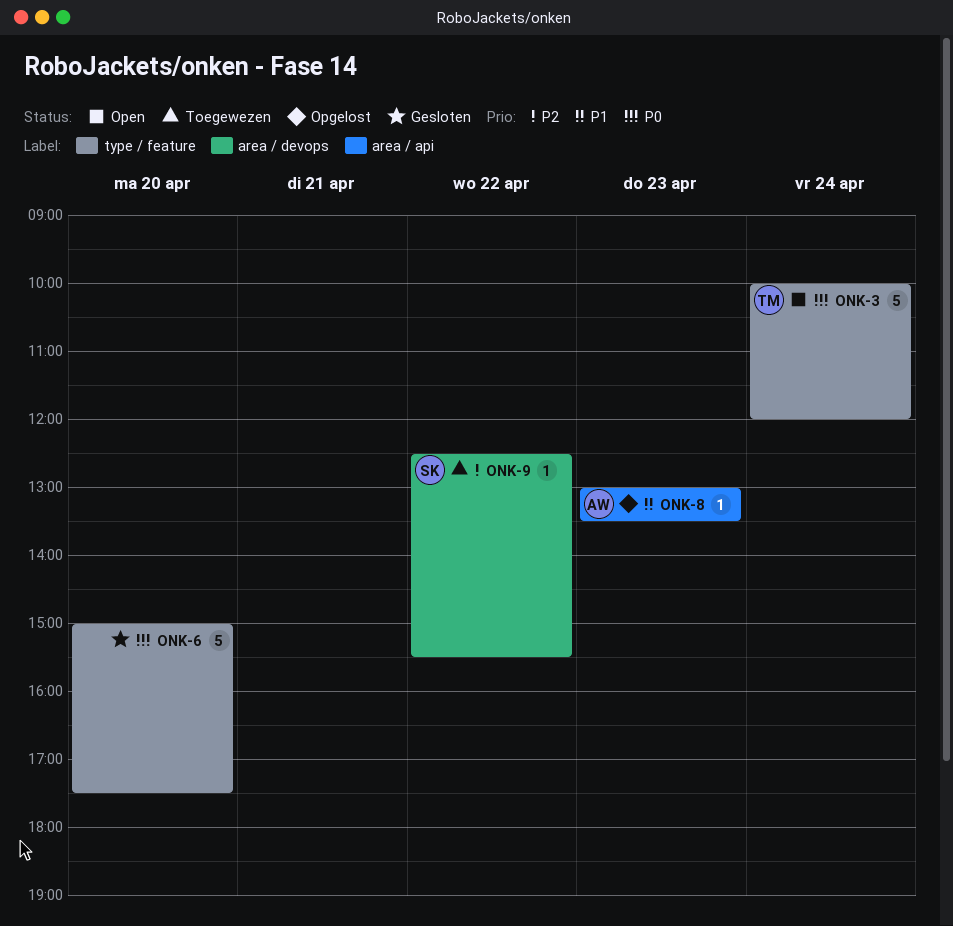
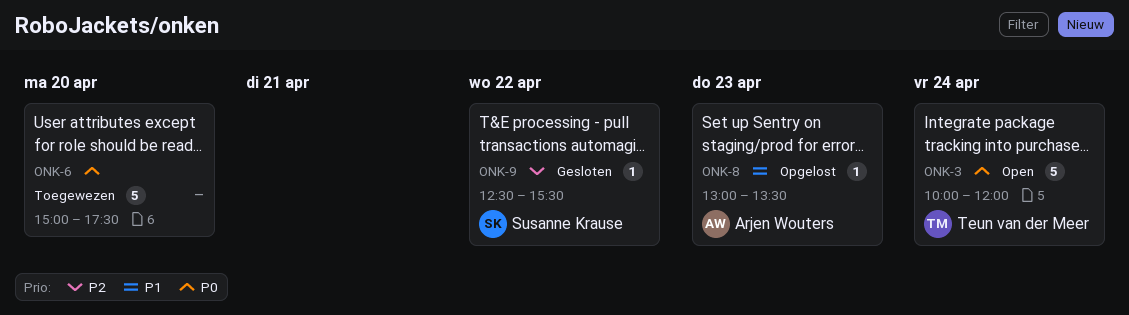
ONK-6, status: Gesloten -> Toegewezen
ONK-9, status: Toegewezen -> Gesloten

